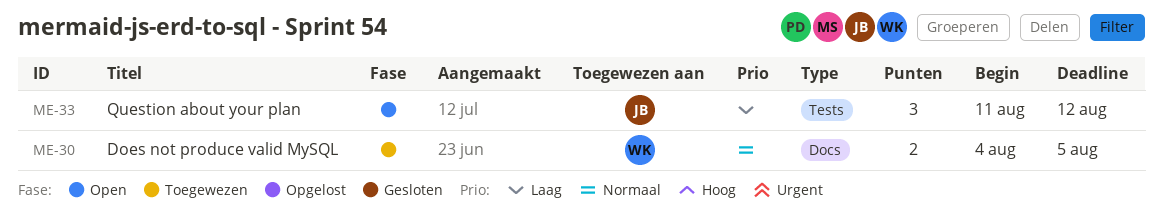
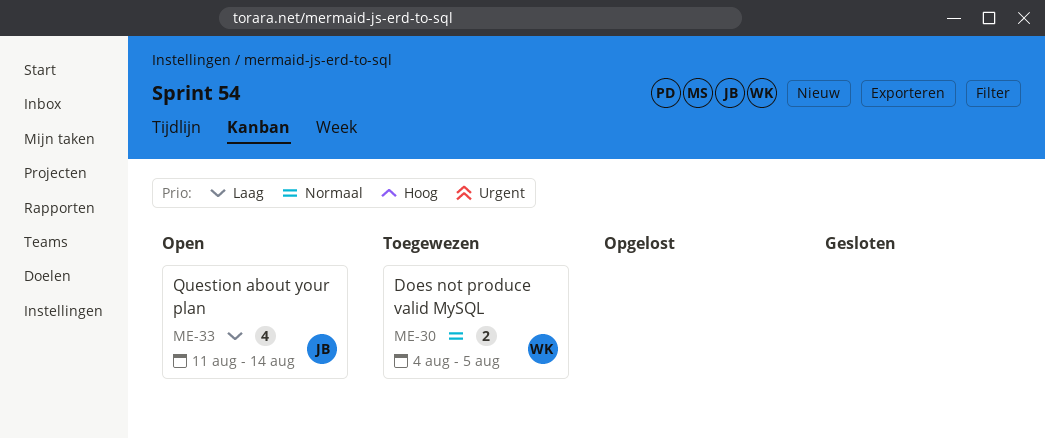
ME-33, estimate: 3 -> 4
ME-33, due: Aug 12 -> Aug 14

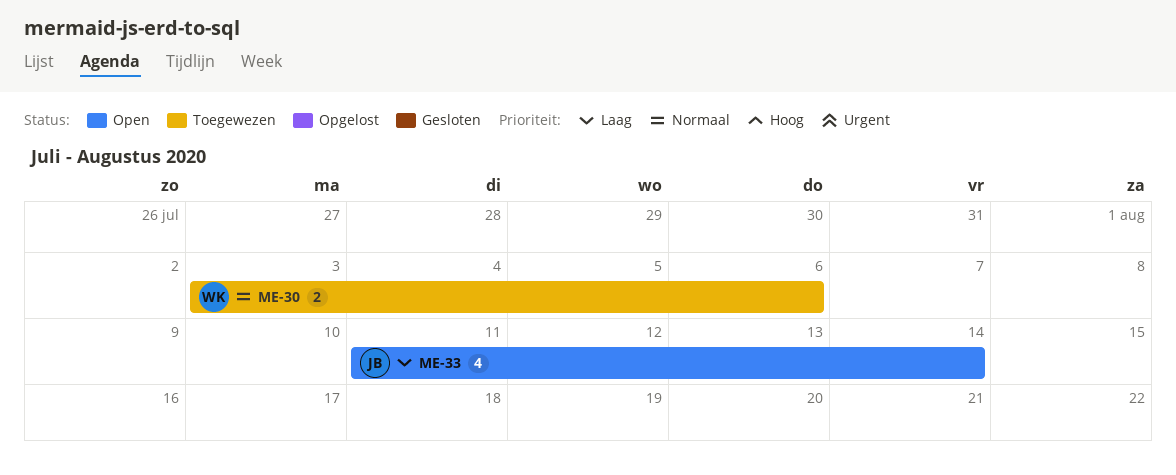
ME-30, start: Aug 4 -> Aug 3
ME-30, due: Aug 5 -> Aug 6

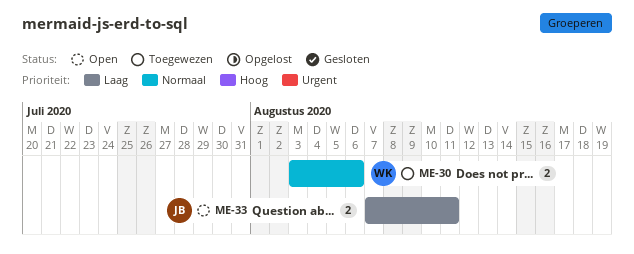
ME-33, estimate: 4 -> 2
ME-33, start: Aug 11 -> Aug 7
ME-33, due: Aug 14 -> Aug 11

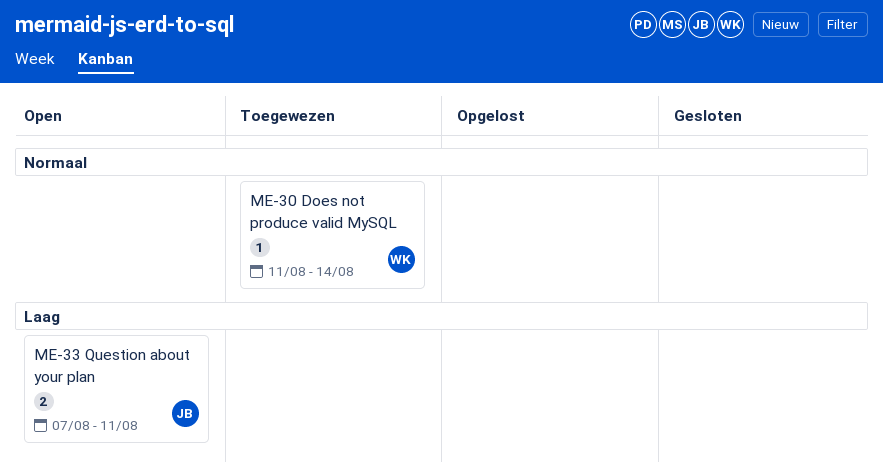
ME-30, estimate: 2 -> 1
ME-30, start: Aug 3 -> Aug 11
ME-30, due: Aug 6 -> Aug 14

